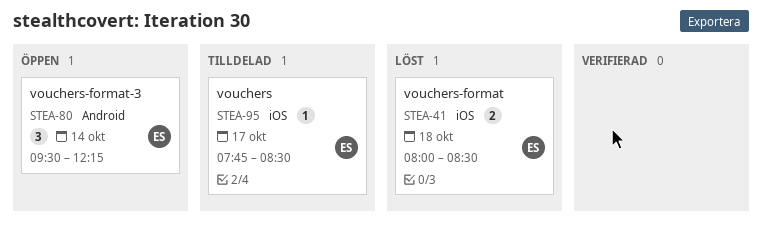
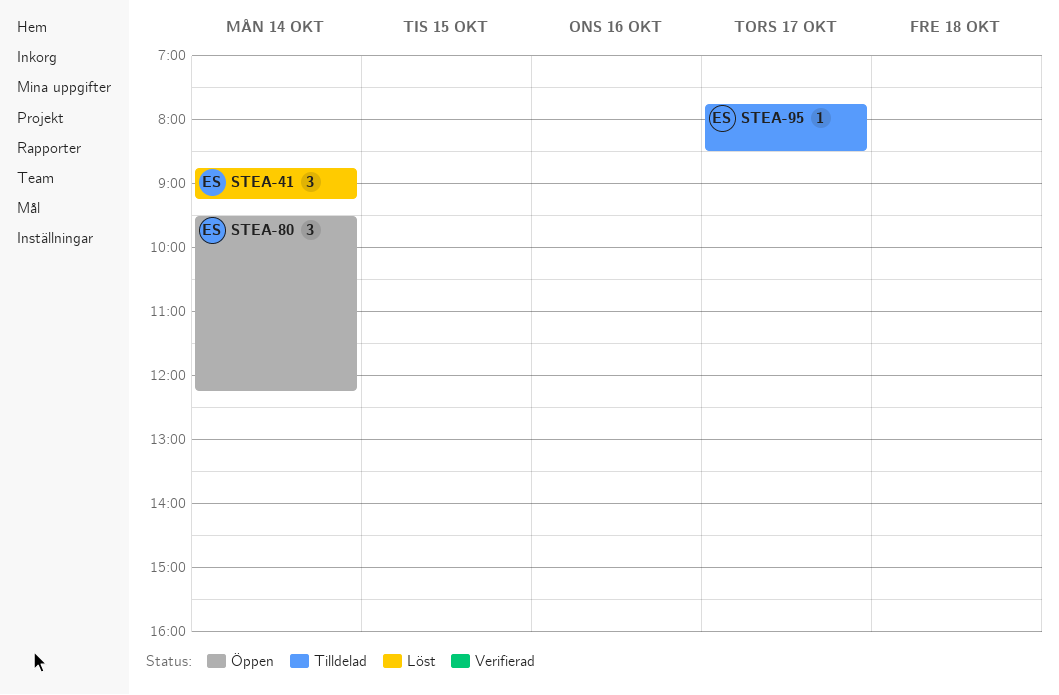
STEA-41, estimate: 2 -> 3
STEA-41, day: Oct 18 -> Oct 14
STEA-41, begins: 08:00 -> 08:45
STEA-41, ends: 08:30 -> 09:15

